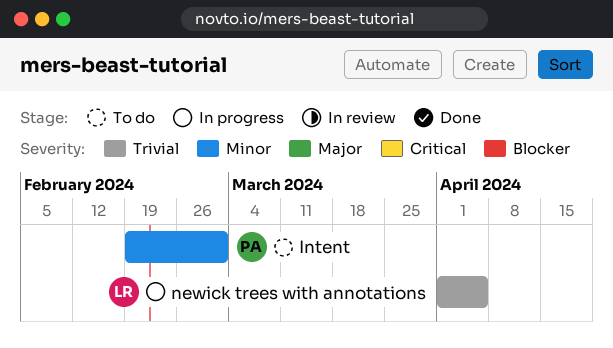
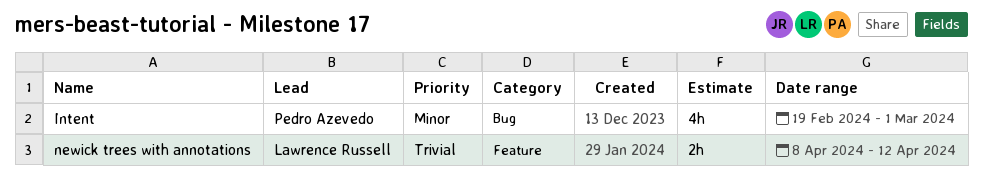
newick trees with annotations, start: Apr 1 -> Apr 8
newick trees with annotations, due: Apr 5 -> Apr 12

